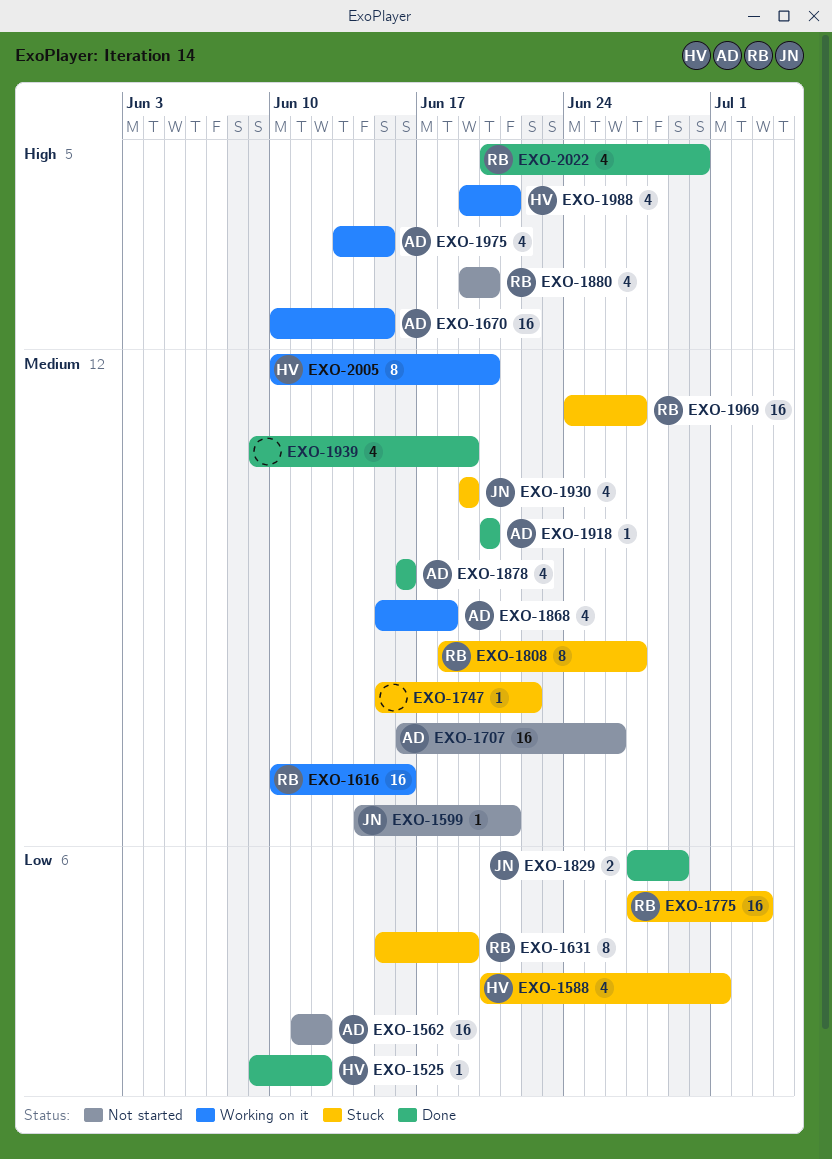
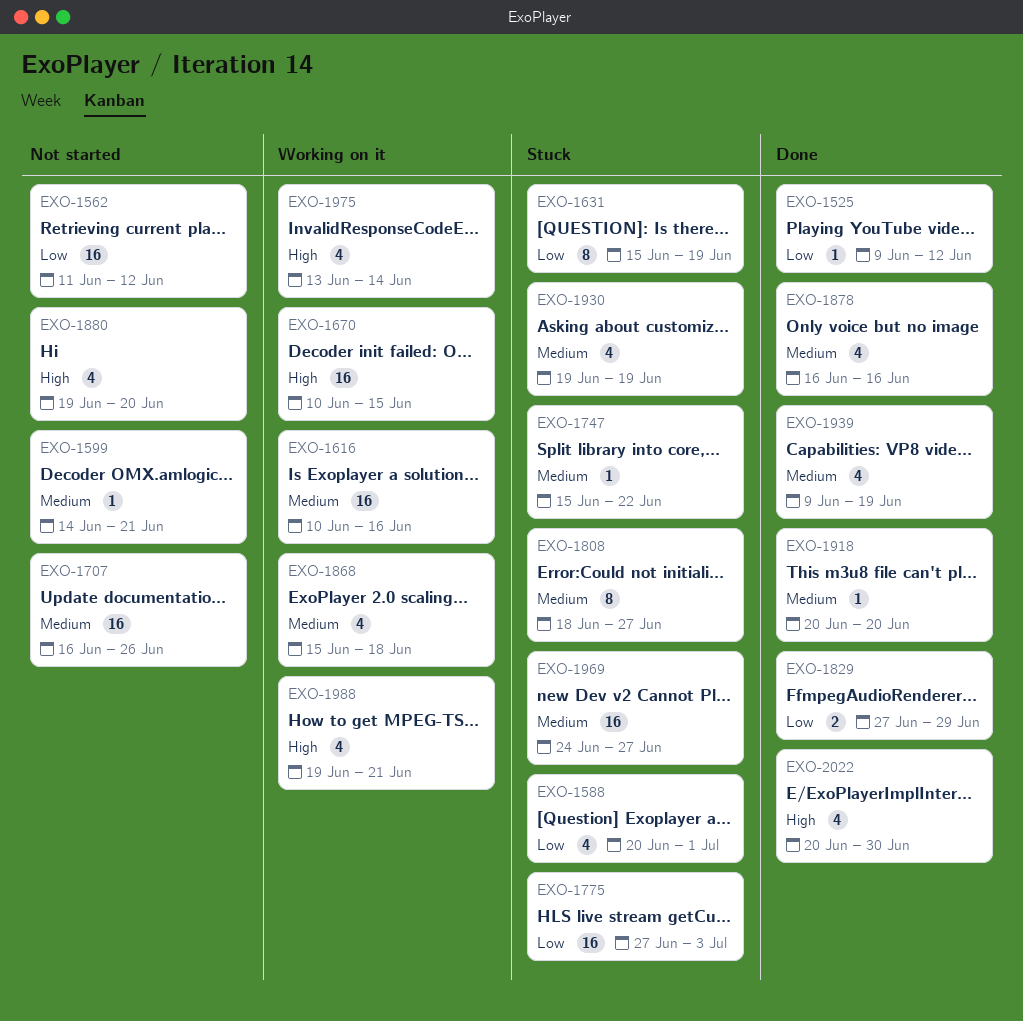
EXO-1975, due: Jun 15 -> Jun 14
EXO-2005: present -> none

